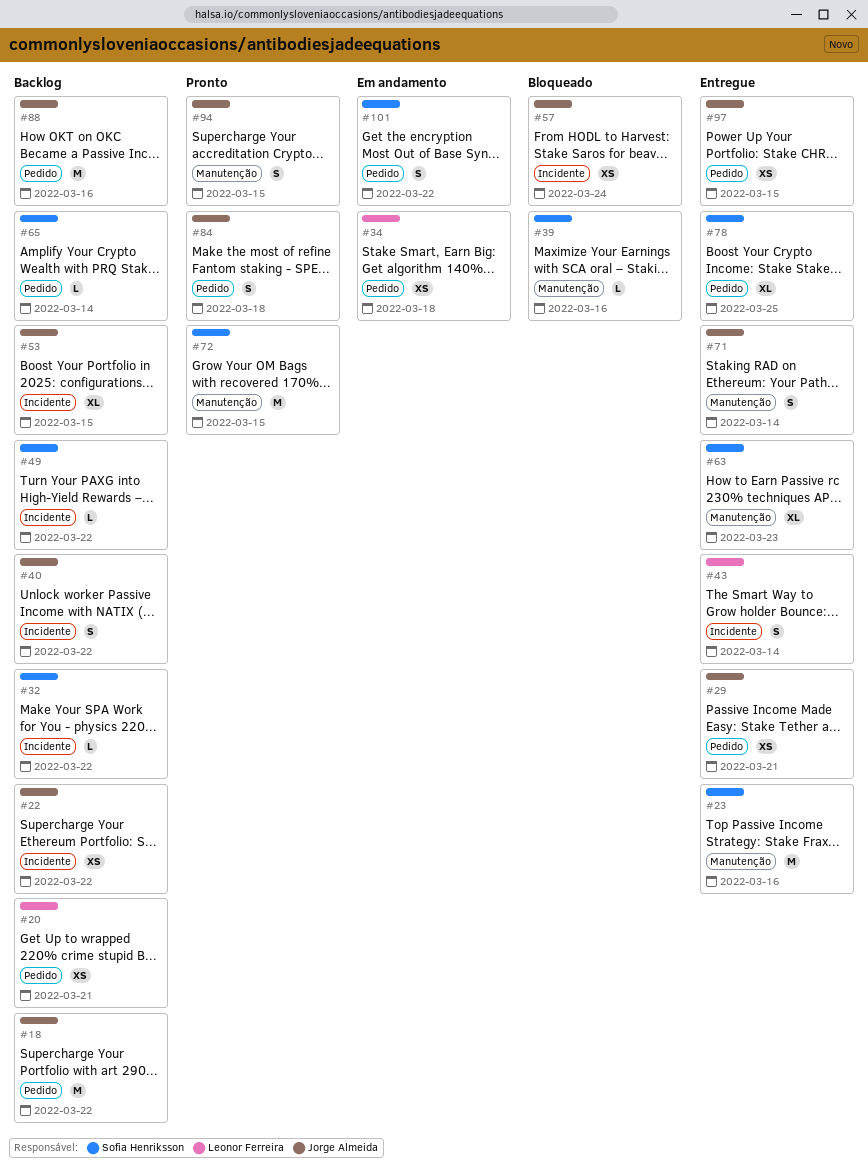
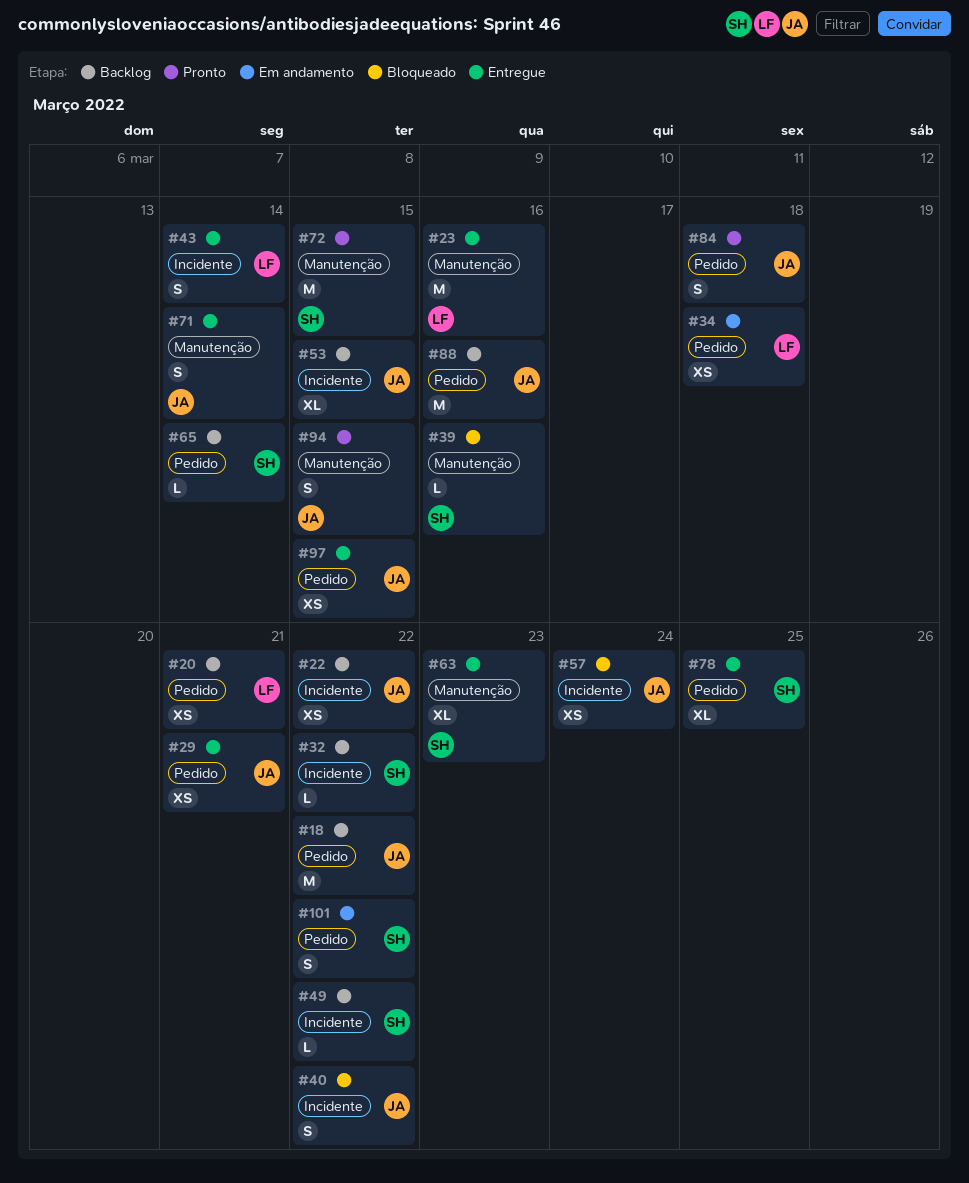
#23, owner: Sofia Henriksson -> Leonor Ferreira
#40, status: Backlog -> Bloqueado

